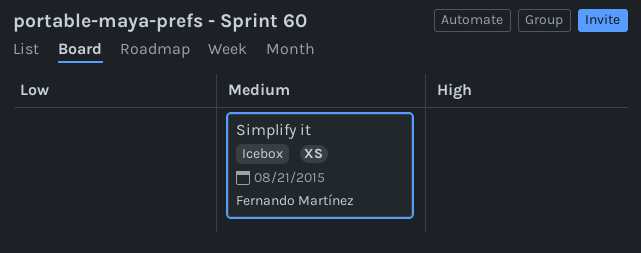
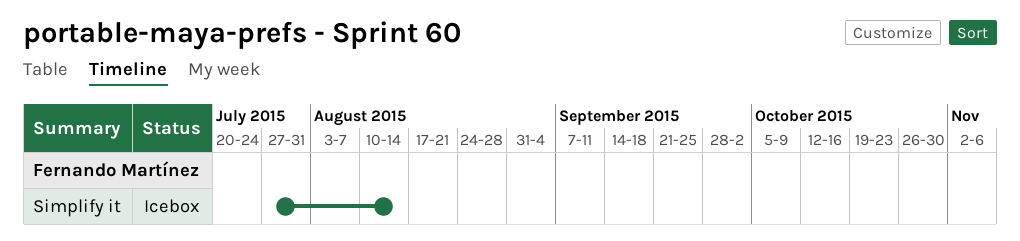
Simplify it, due: Aug 21 -> Aug 14

